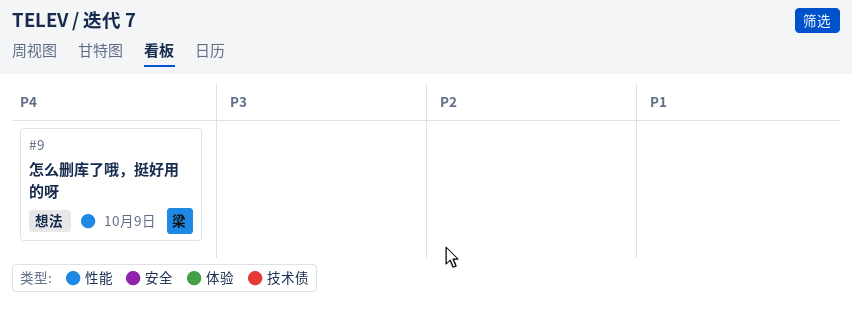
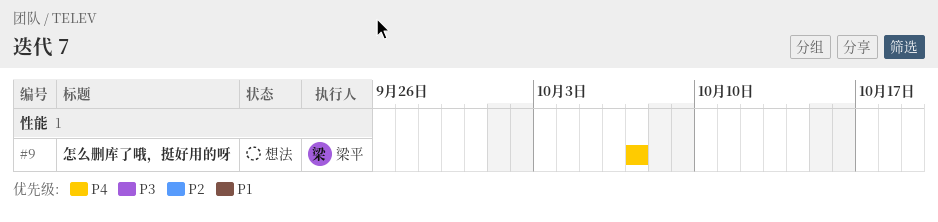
#9, due: Oct 9 -> Oct 7

